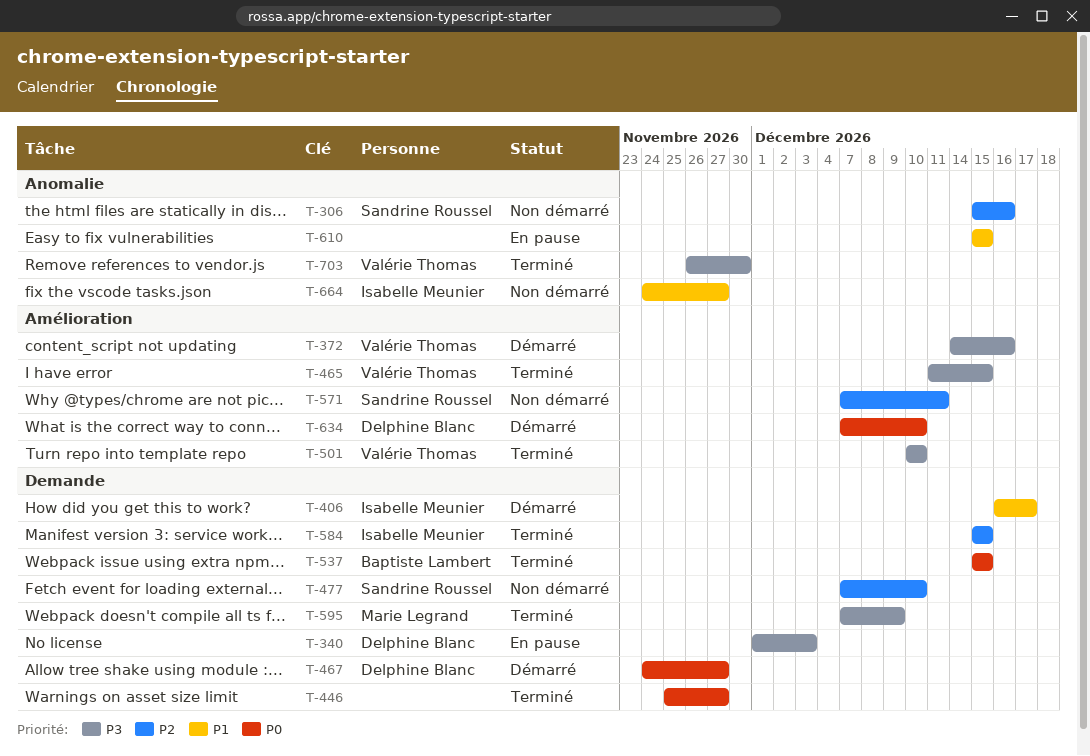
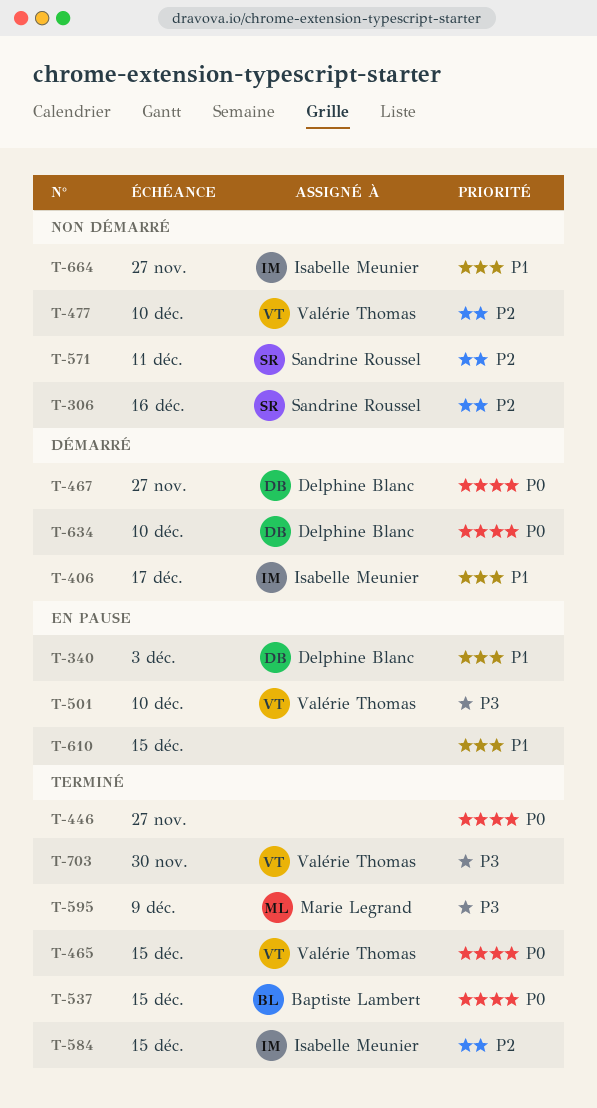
T-340, priority: P3 -> P1
T-372: present -> none
T-465, priority: P3 -> P0
T-477, owner: Sandrine Roussel -> Valérie Thomas
T-501, status: Terminé -> En pause

